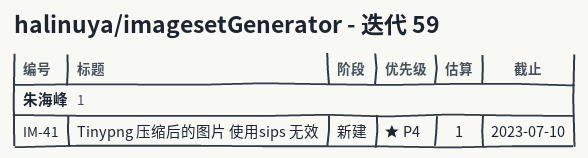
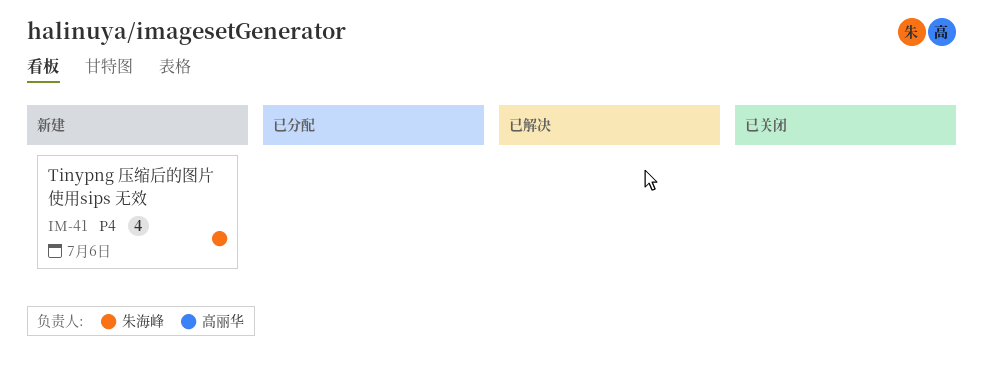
IM-41, estimate: 1 -> 4
IM-41, due: Jul 10 -> Jul 6

